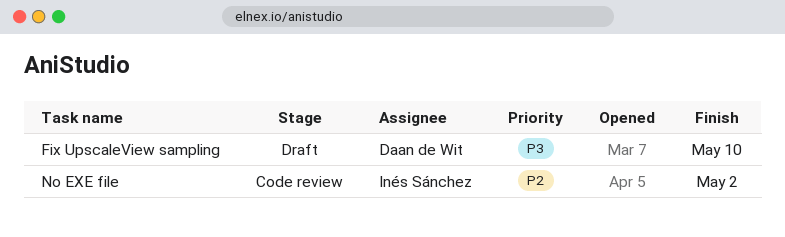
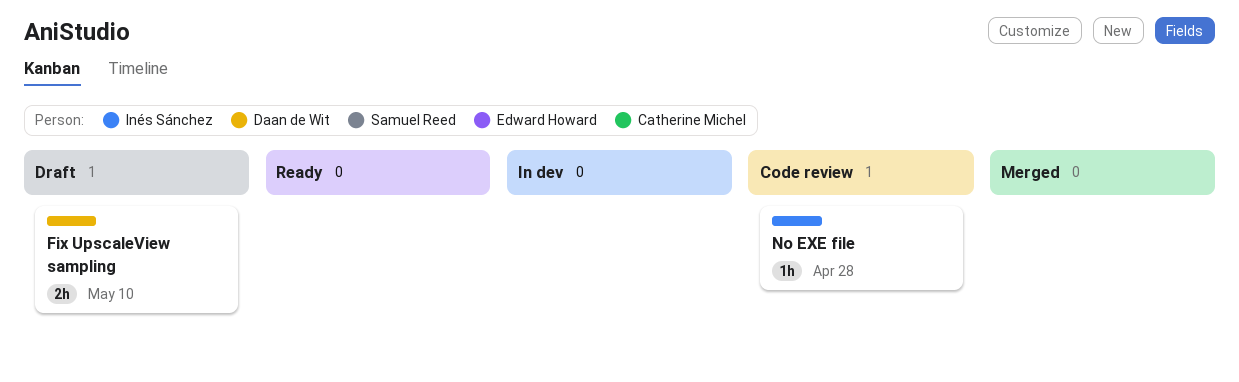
No EXE file, due: May 2 -> Apr 28

